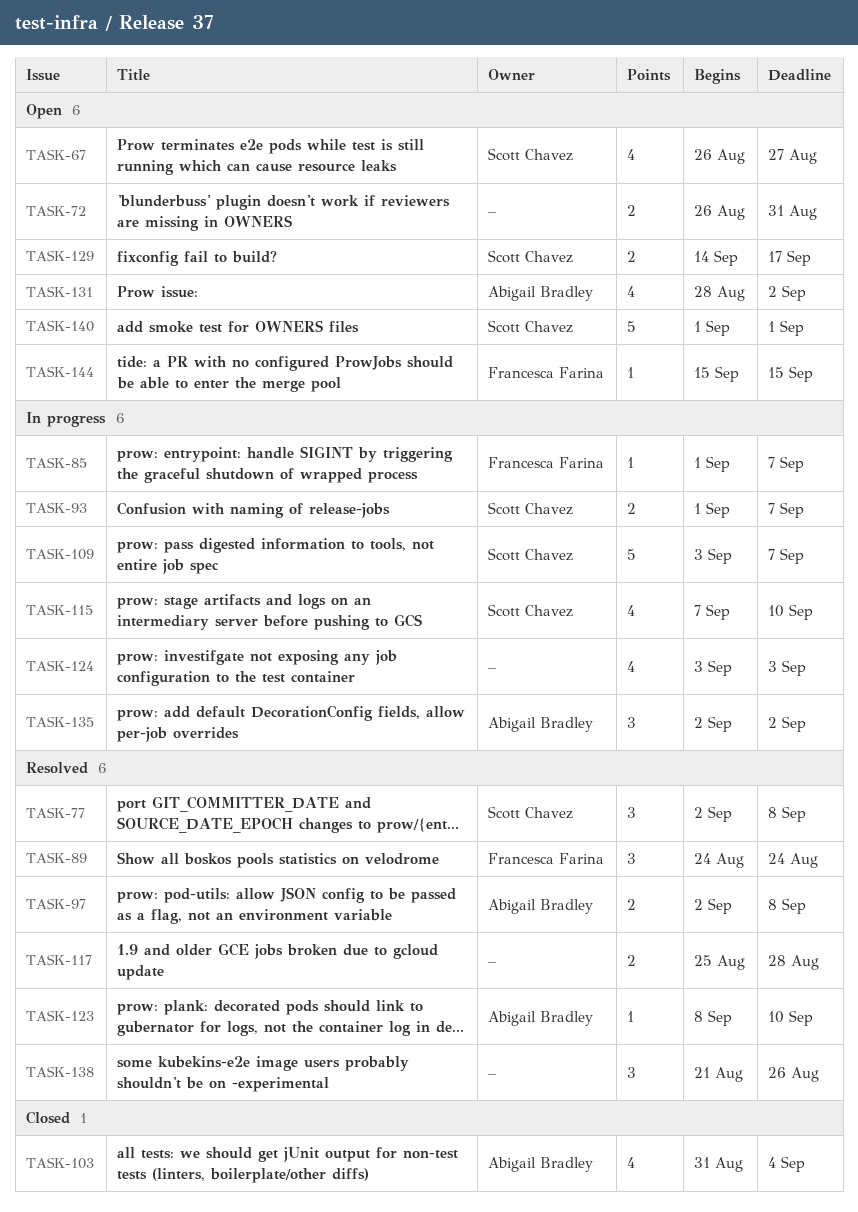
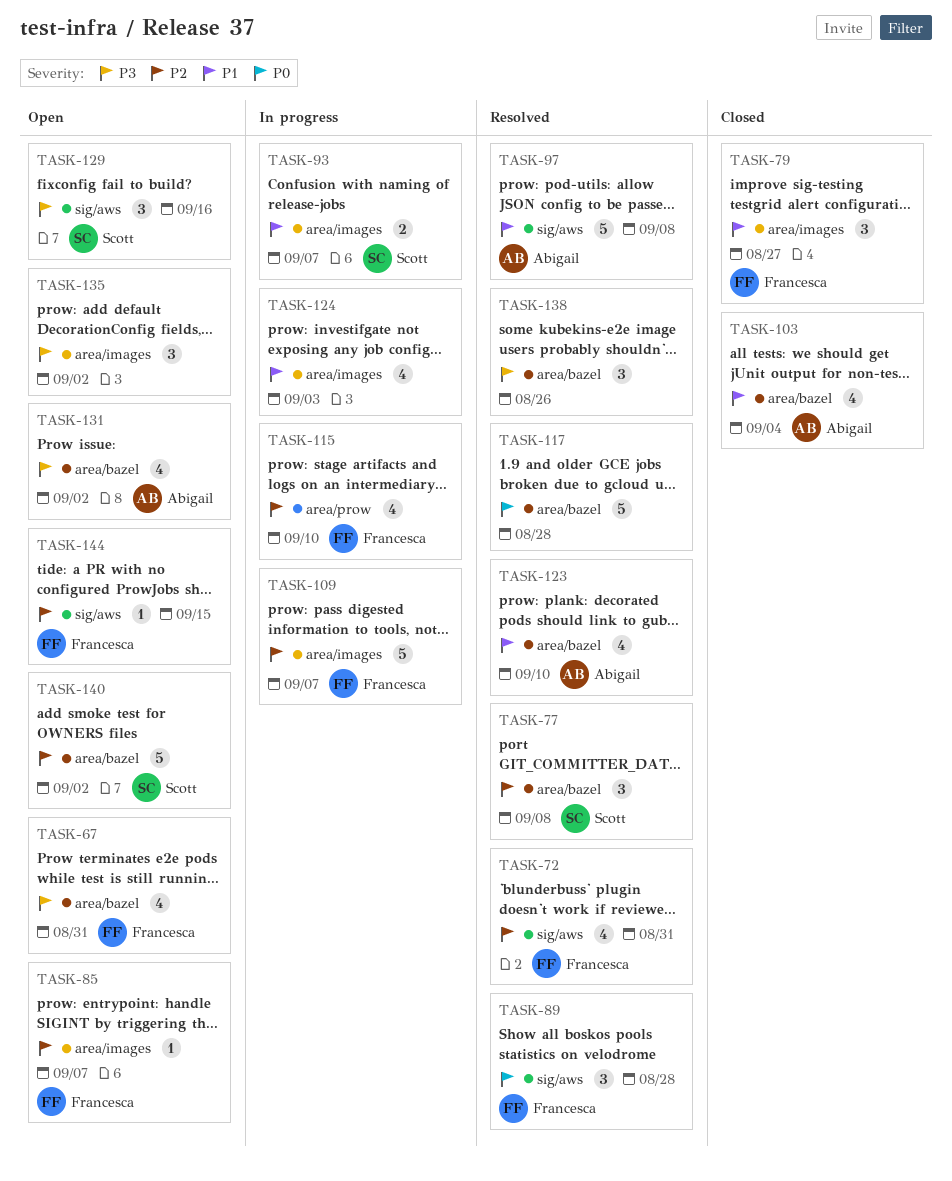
TASK-67, owner: Scott Chavez -> Francesca Farina
TASK-67, due: Aug 27 -> Aug 31
TASK-72, status: Open -> Resolved
TASK-72, owner: none -> Francesca Farina
TASK-72, estimate: 2 -> 4
TASK-79: none -> present
TASK-85, status: In progress -> Open
TASK-89, due: Aug 24 -> Aug 28
TASK-97, estimate: 2 -> 5
TASK-109, owner: Scott Chavez -> Francesca Farina
TASK-115, owner: Scott Chavez -> Francesca Farina
TASK-117, estimate: 2 -> 5
TASK-123, estimate: 1 -> 4
TASK-129, estimate: 2 -> 3
TASK-129, due: Sep 17 -> Sep 16
TASK-135, status: In progress -> Open
TASK-135, owner: Abigail Bradley -> none
TASK-140, due: Sep 1 -> Sep 2

